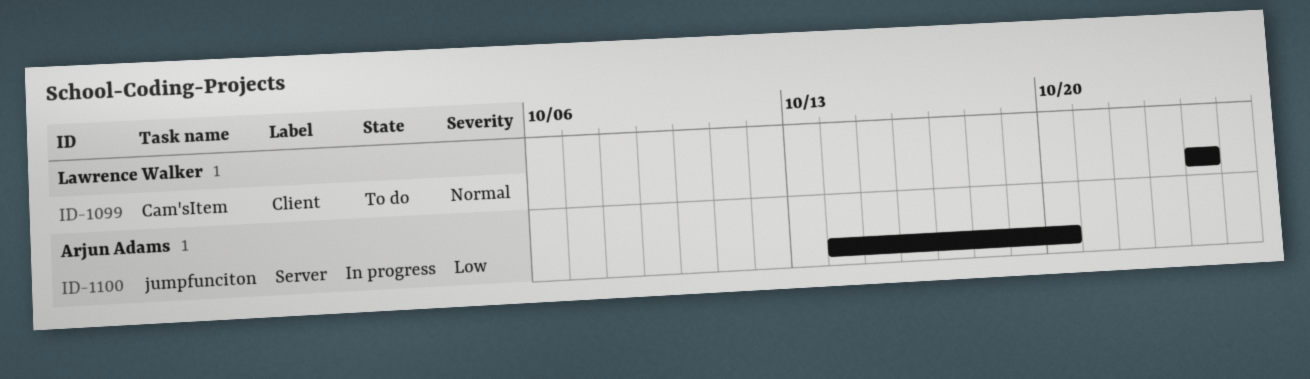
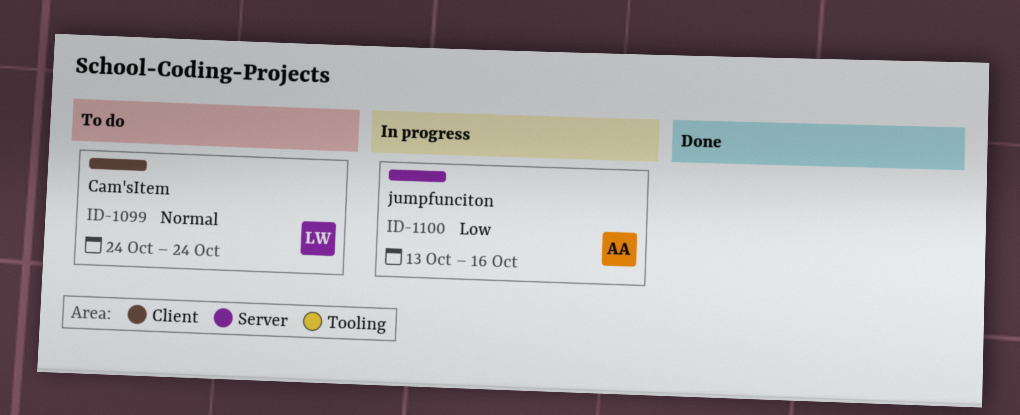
ID-1100, start: Oct 14 -> Oct 13
ID-1100, due: Oct 20 -> Oct 16

